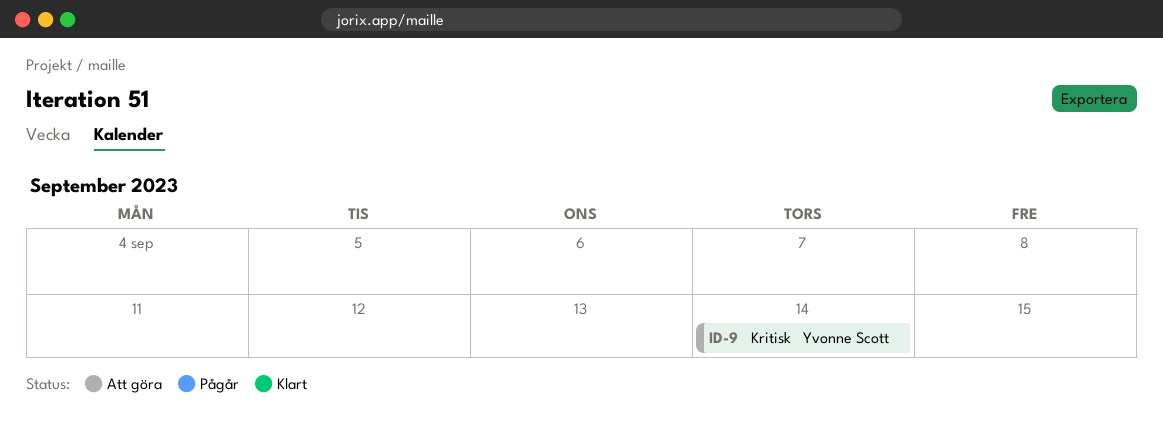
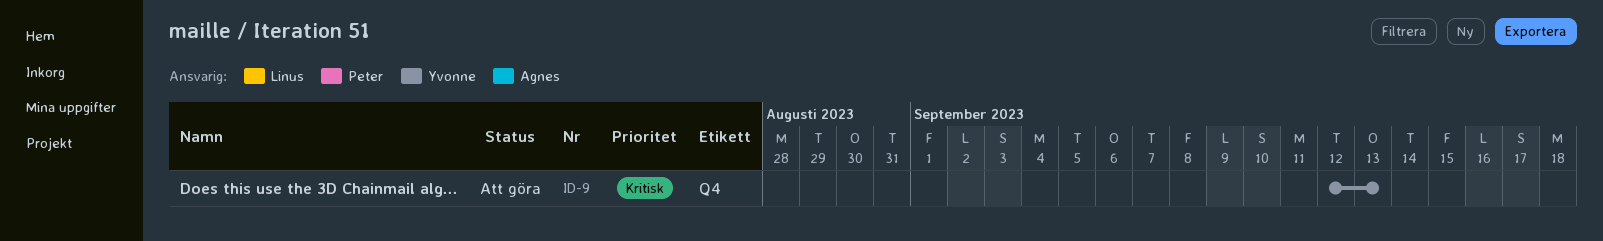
ID-9, due: Sep 14 -> Sep 13

